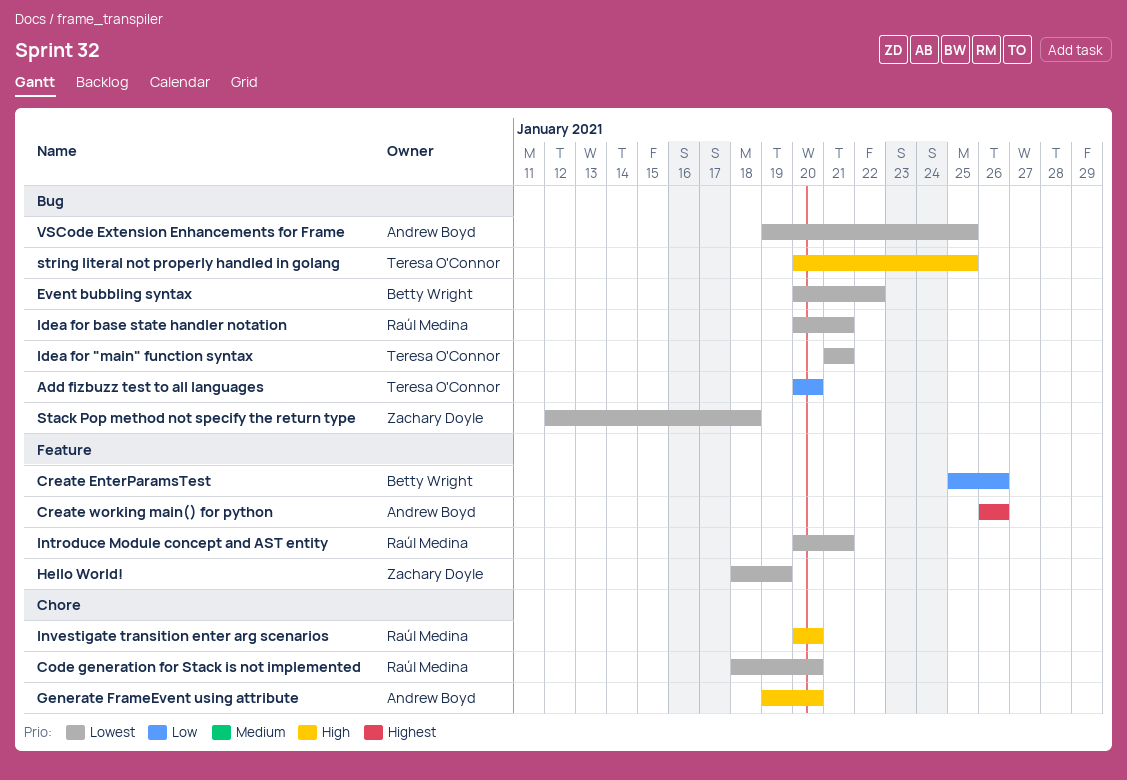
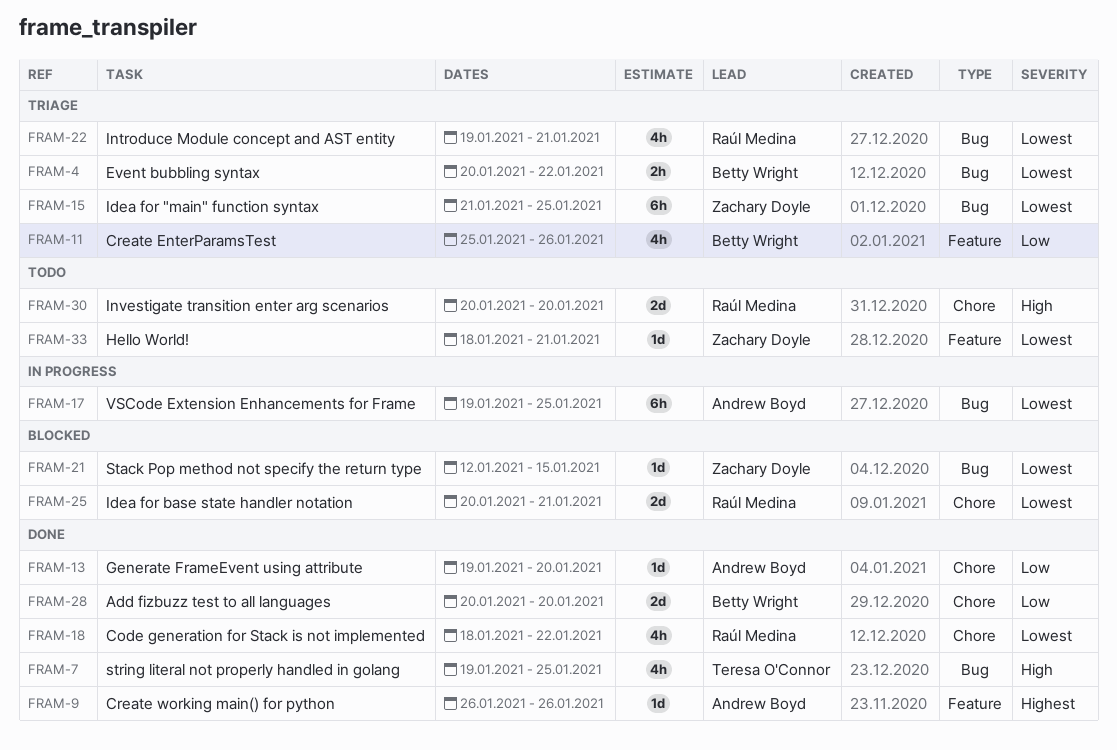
Add fizbuzz test to all languages, owner: Teresa O'Connor -> Betty Wright
Add fizbuzz test to all languages, label: Bug -> Chore
Code generation for Stack is not implemented, due: Jan 20 -> Jan 22
Generate FrameEvent using attribute, priority: High -> Low
Hello World!, due: Jan 19 -> Jan 21
Idea for "main" function syntax, owner: Teresa O'Connor -> Zachary Doyle
Idea for "main" function syntax, due: Jan 21 -> Jan 25
Idea for base state handler notation, label: Bug -> Chore
Introduce Module concept and AST entity, label: Feature -> Bug
Introduce Module concept and AST entity, start: Jan 20 -> Jan 19
Stack Pop method not specify the return type, due: Jan 18 -> Jan 15
string literal not properly handled in golang, start: Jan 20 -> Jan 19

